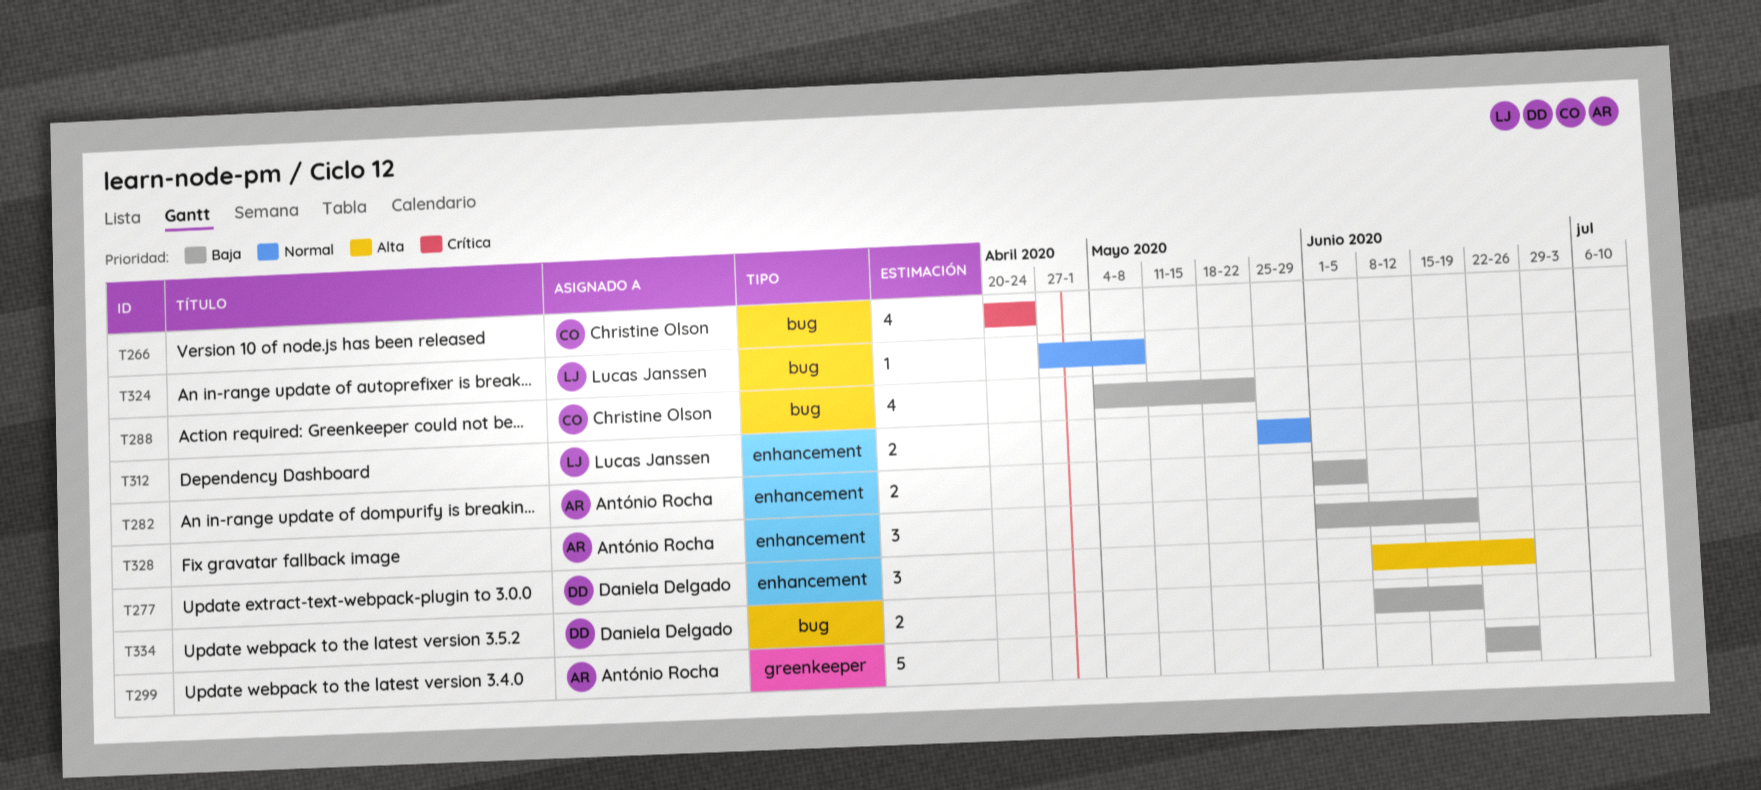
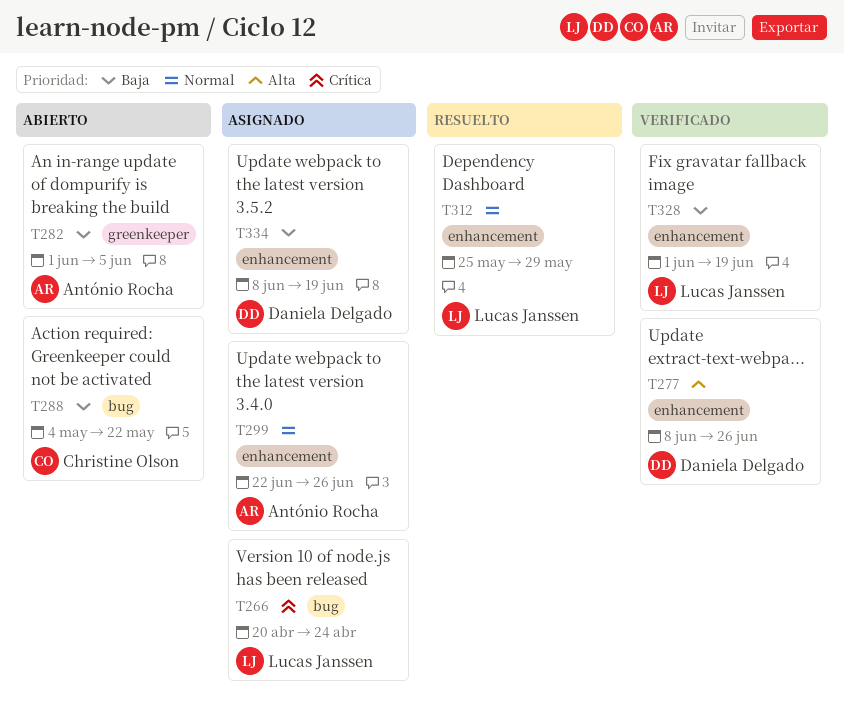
T266, owner: Christine Olson -> Lucas Janssen
T282, label: enhancement -> greenkeeper
T299, priority: Baja -> Normal
T299, label: greenkeeper -> enhancement
T324: present -> none
T328, owner: António Rocha -> Lucas Janssen
T334, label: bug -> enhancement

